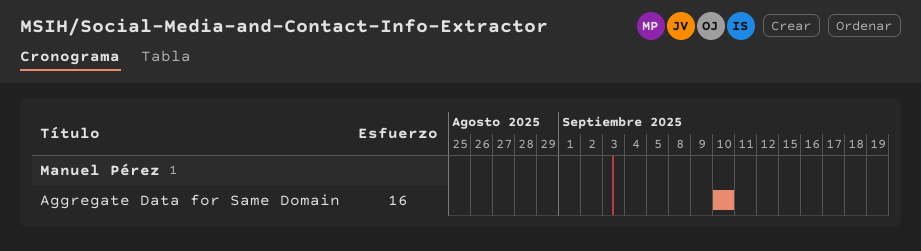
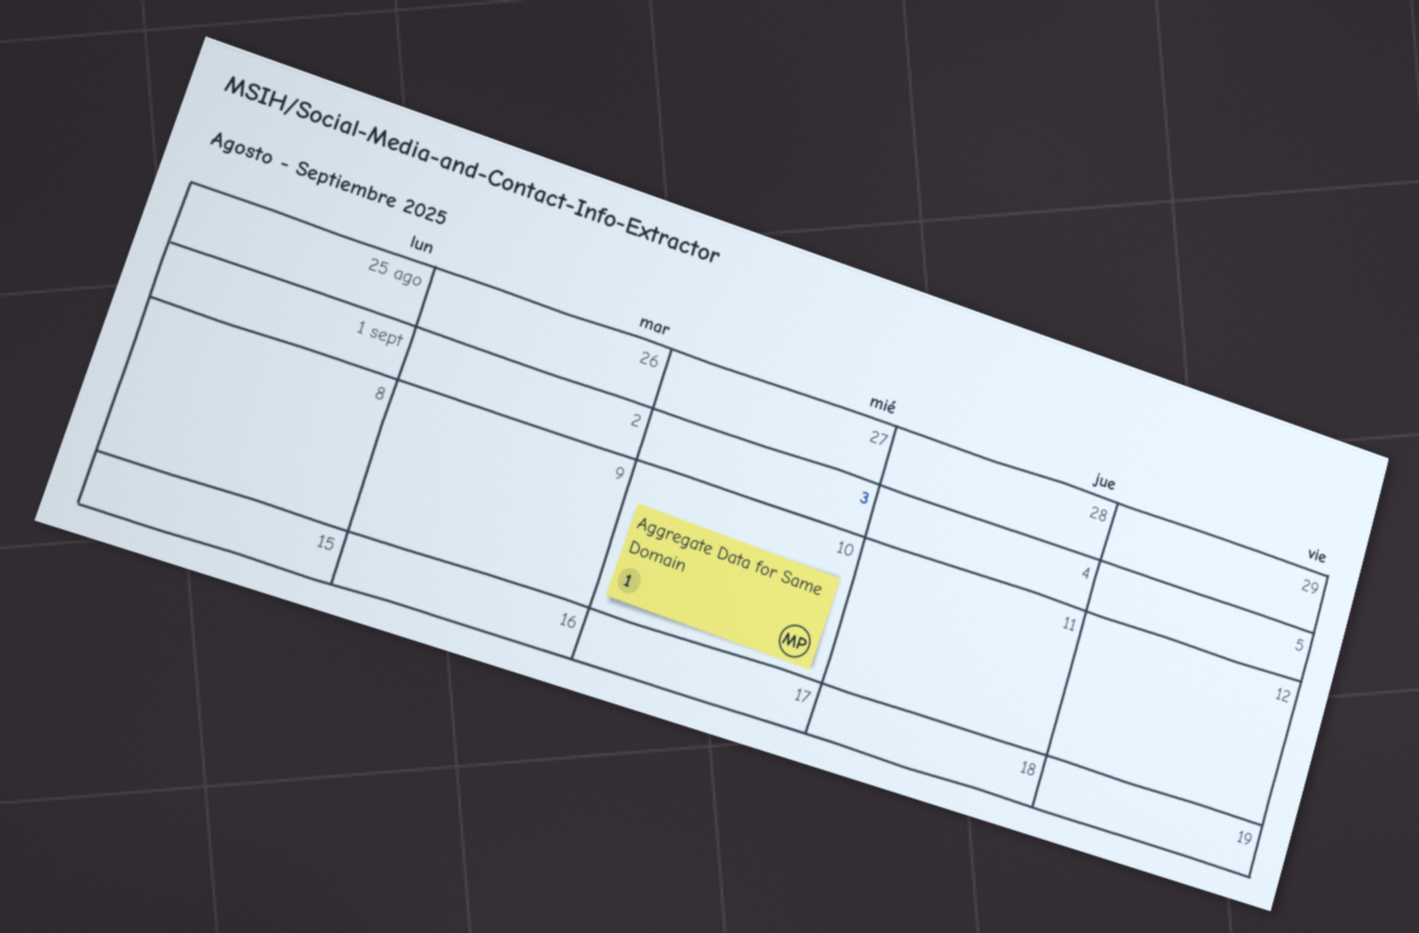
Aggregate Data for Same Domain, estimate: 16 -> 1

